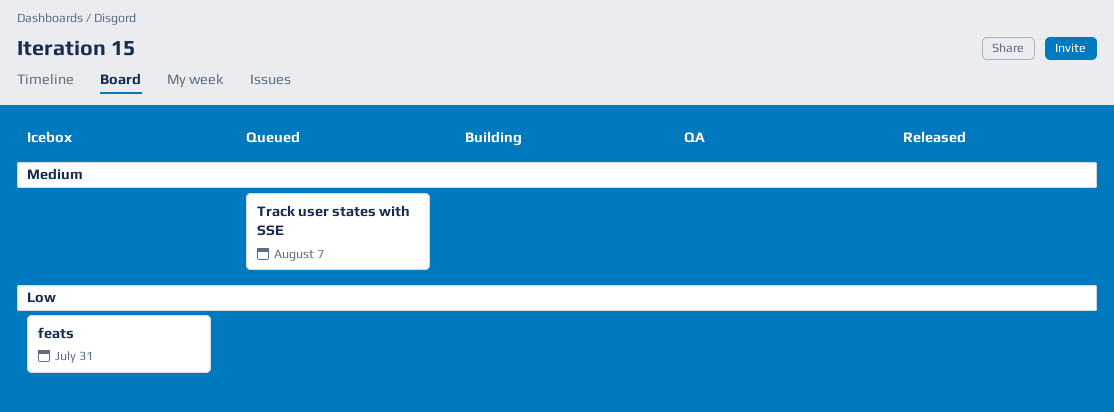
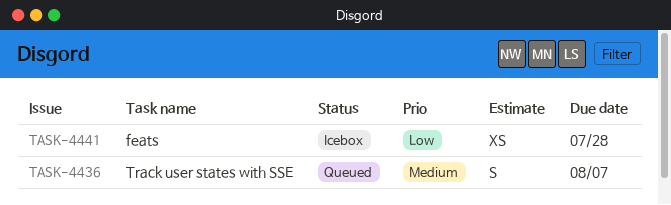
feats, due: Jul 31 -> Jul 28

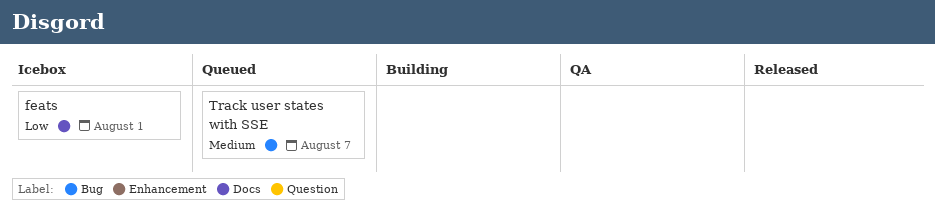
feats, due: Jul 28 -> Aug 1

